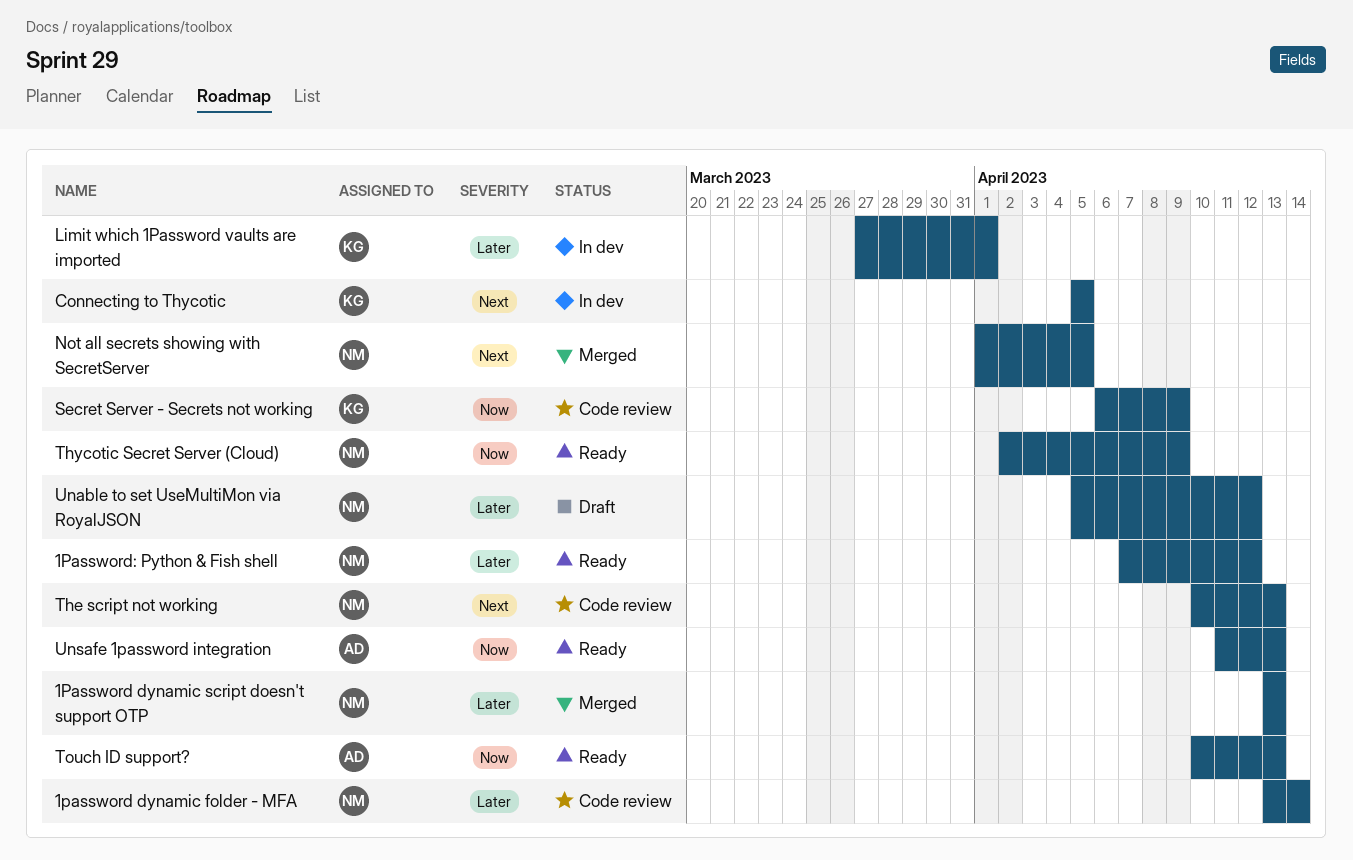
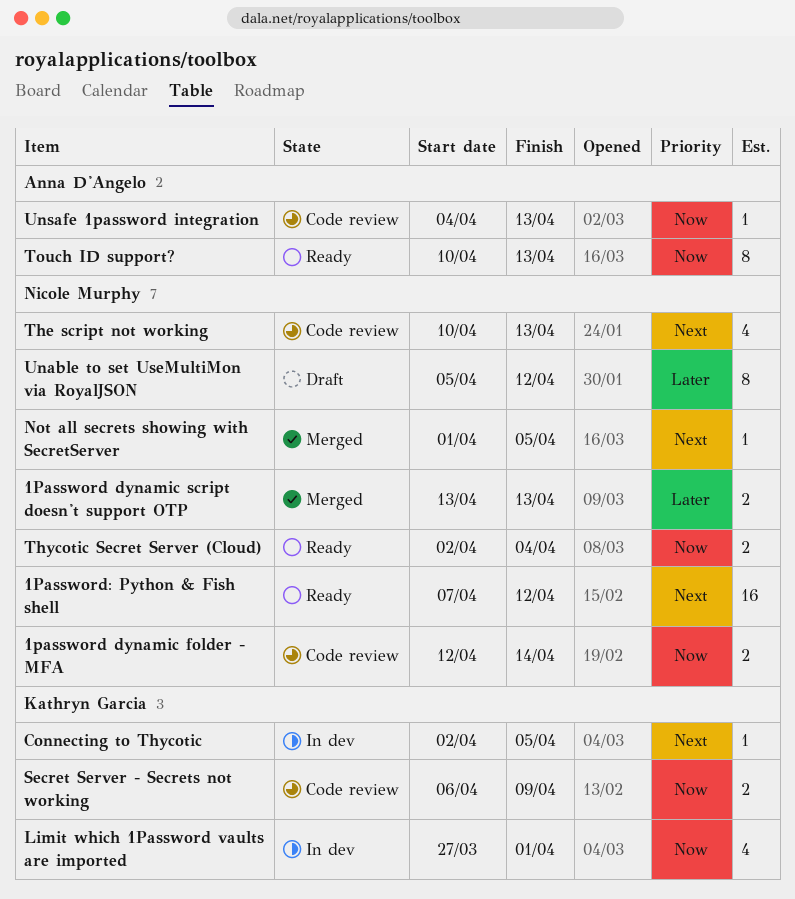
1password dynamic folder - MFA, priority: Later -> Now
1password dynamic folder - MFA, start: Apr 13 -> Apr 12
1Password: Python & Fish shell, priority: Later -> Next
Connecting to Thycotic, start: Apr 5 -> Apr 2
Limit which 1Password vaults are imported, priority: Later -> Now
Thycotic Secret Server (Cloud), due: Apr 9 -> Apr 4
Unsafe 1password integration, status: Ready -> Code review
Unsafe 1password integration, start: Apr 11 -> Apr 4

